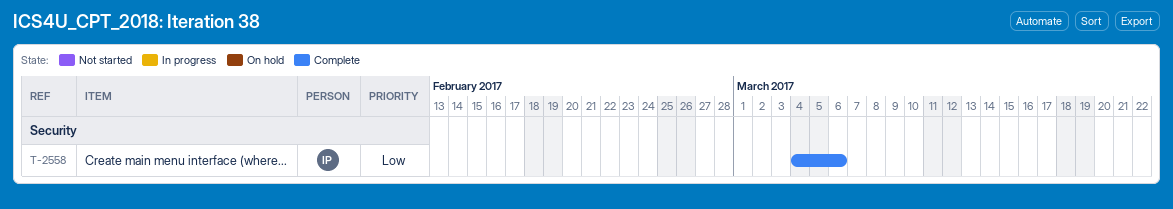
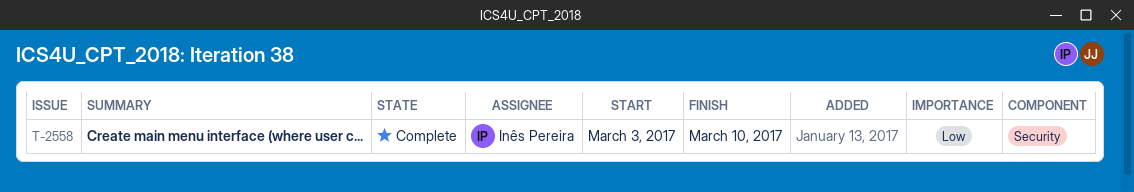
T-2558, start: Mar 4 -> Mar 3
T-2558, due: Mar 6 -> Mar 10

